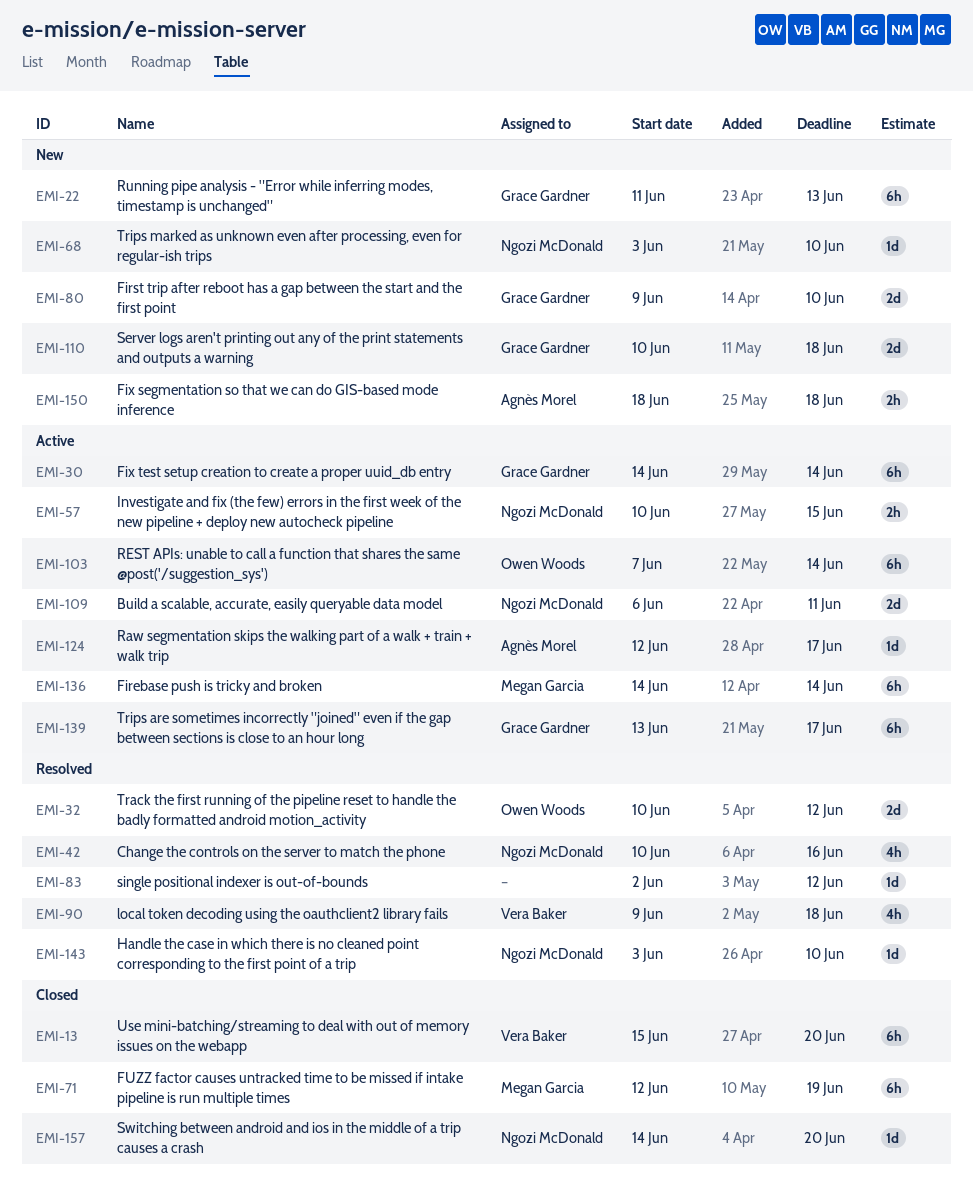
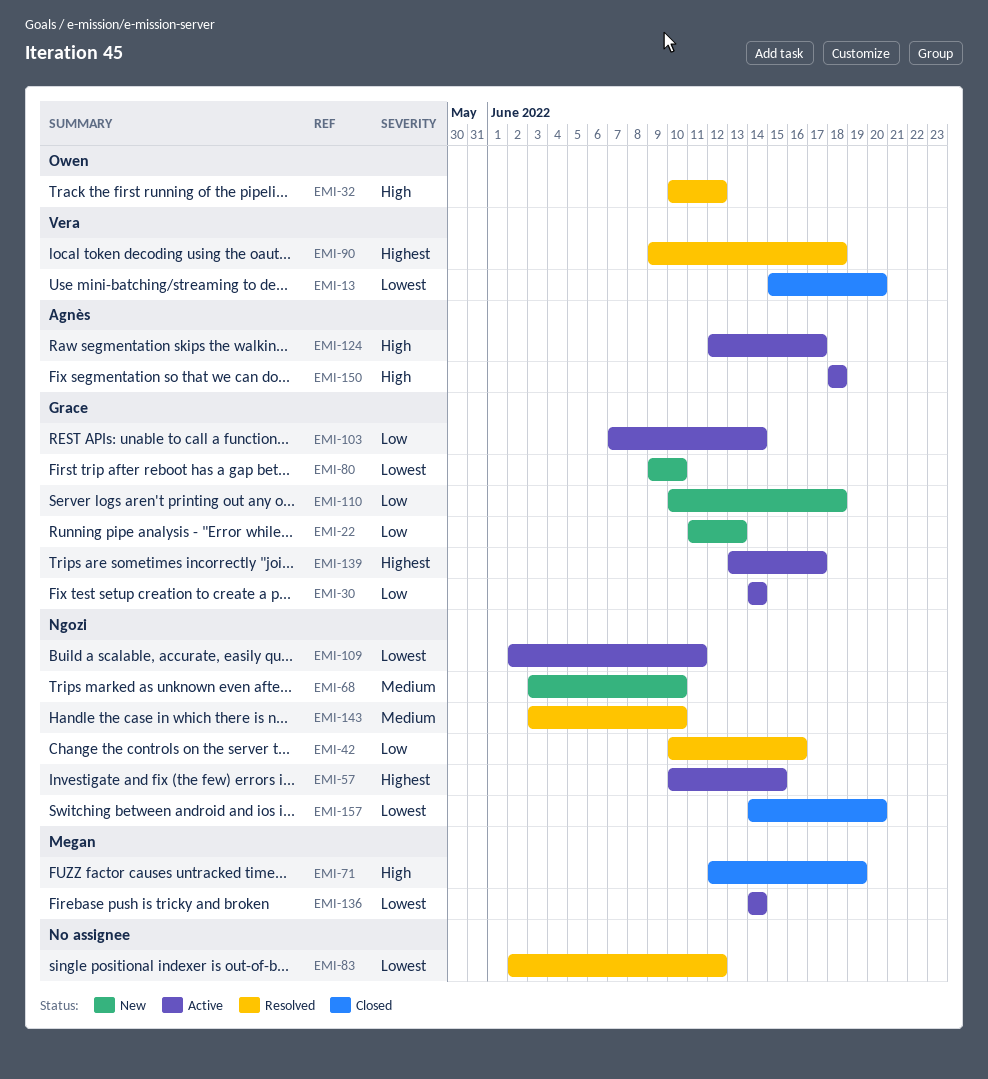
EMI-103, owner: Owen Woods -> Grace Gardner
EMI-109, start: Jun 6 -> Jun 2
EMI-150, status: New -> Active

